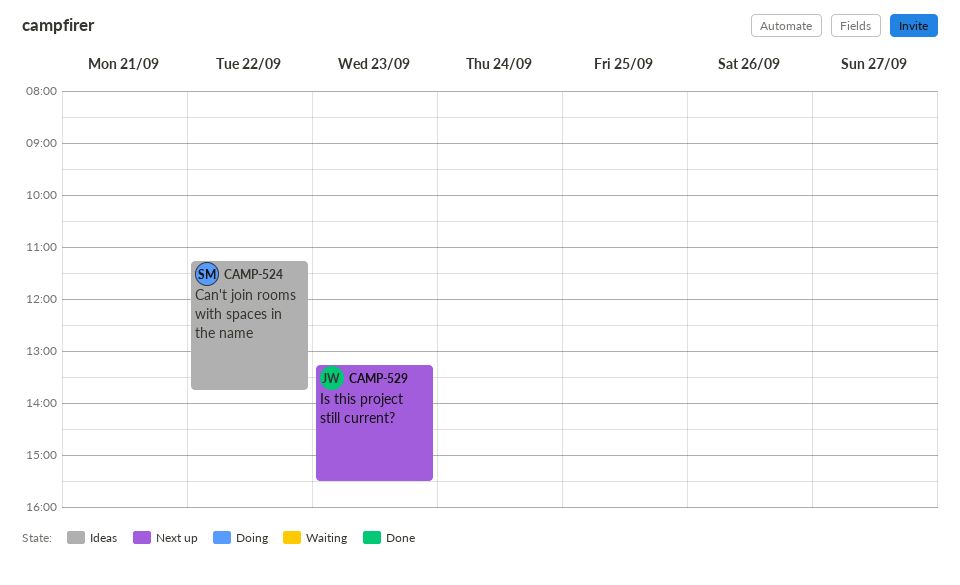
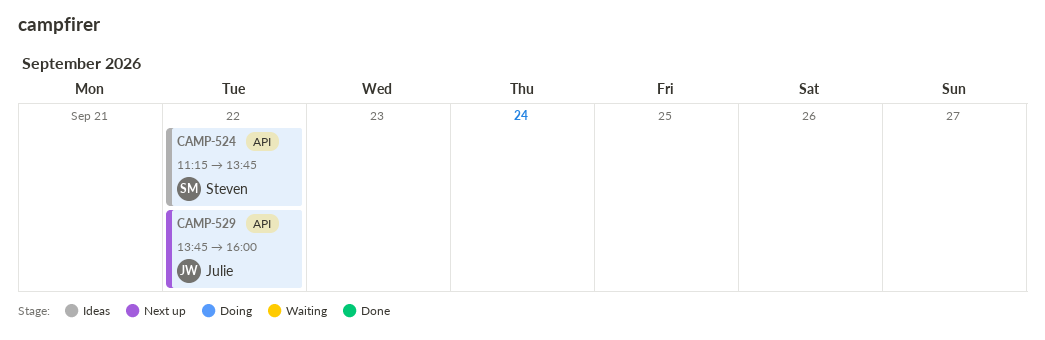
CAMP-529, day: Sep 23 -> Sep 22
CAMP-529, begins: 13:15 -> 13:45
CAMP-529, ends: 15:30 -> 16:00

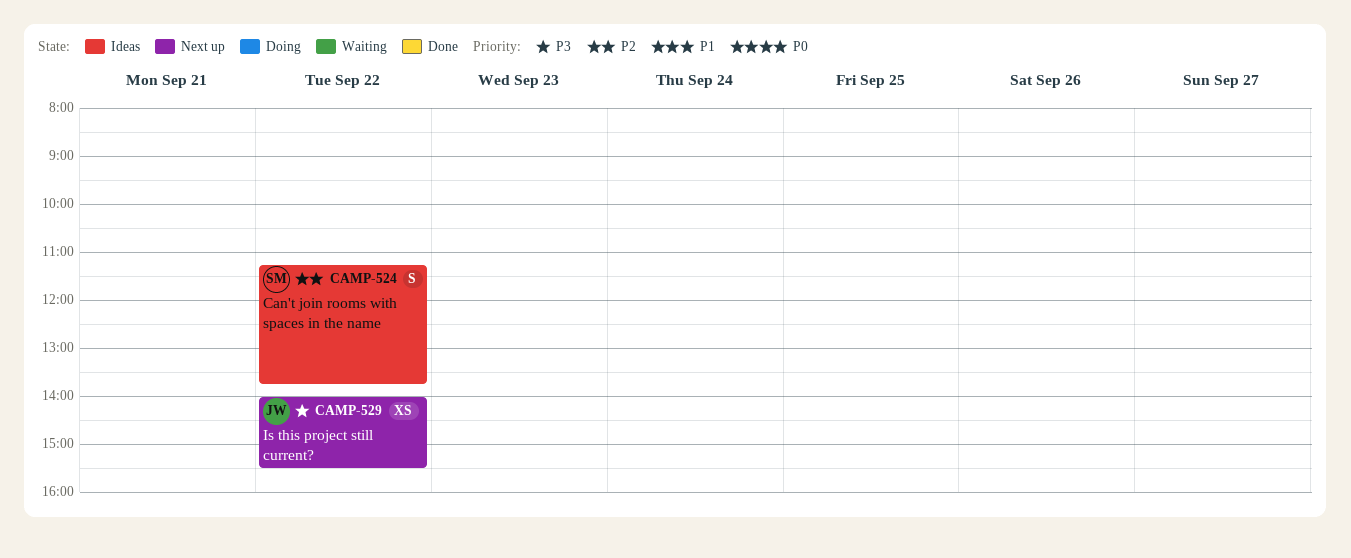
CAMP-529, begins: 13:45 -> 14:00
CAMP-529, ends: 16:00 -> 15:30

